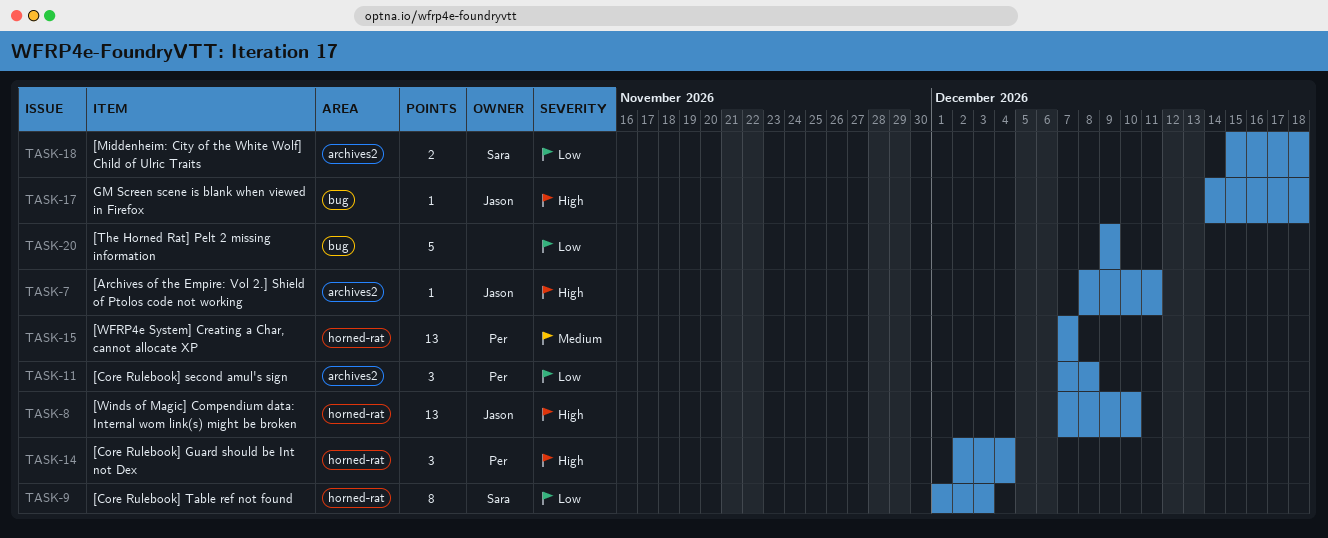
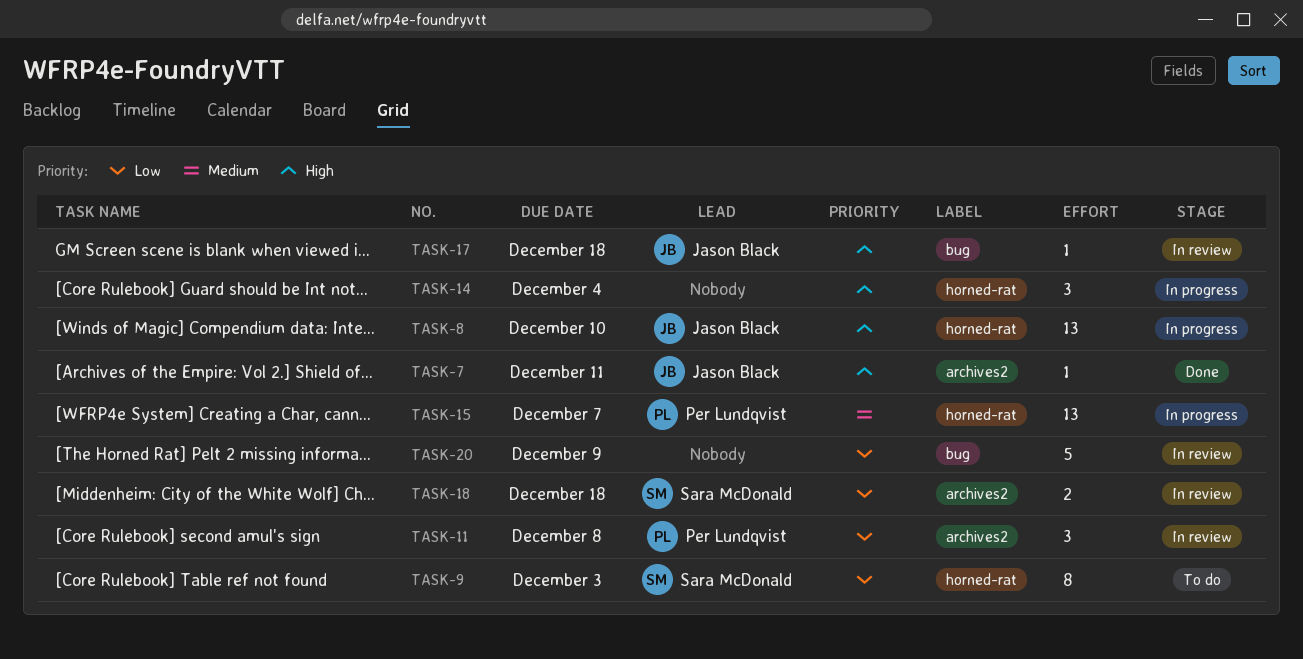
TASK-14, owner: Per Lundqvist -> none

